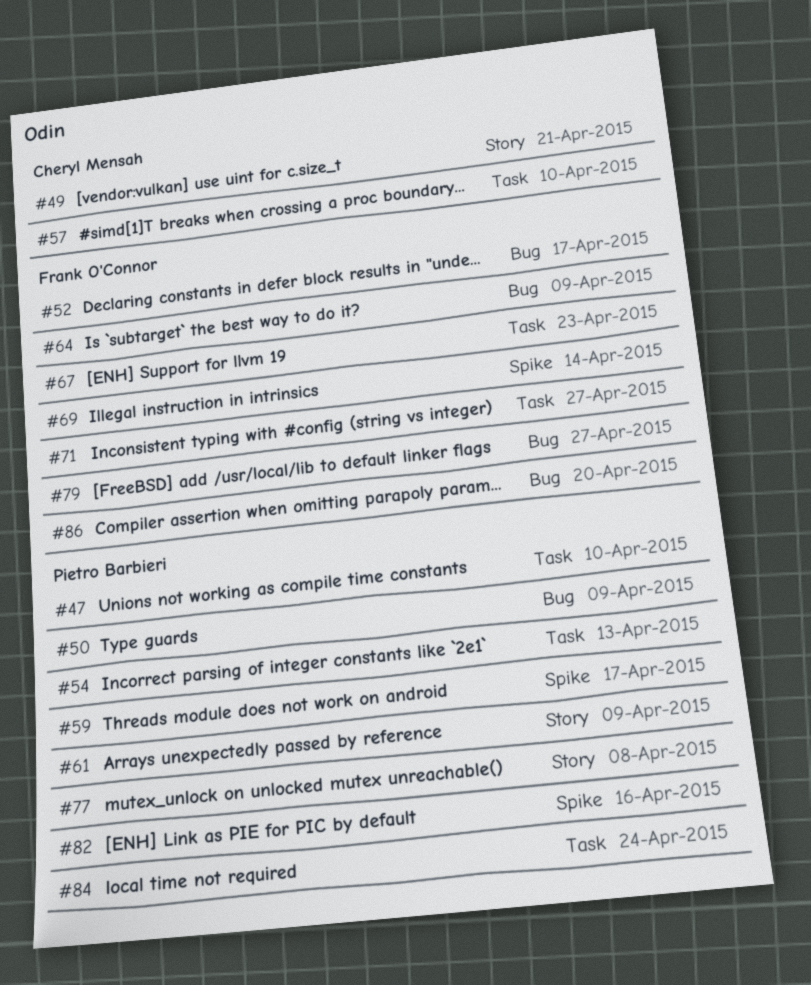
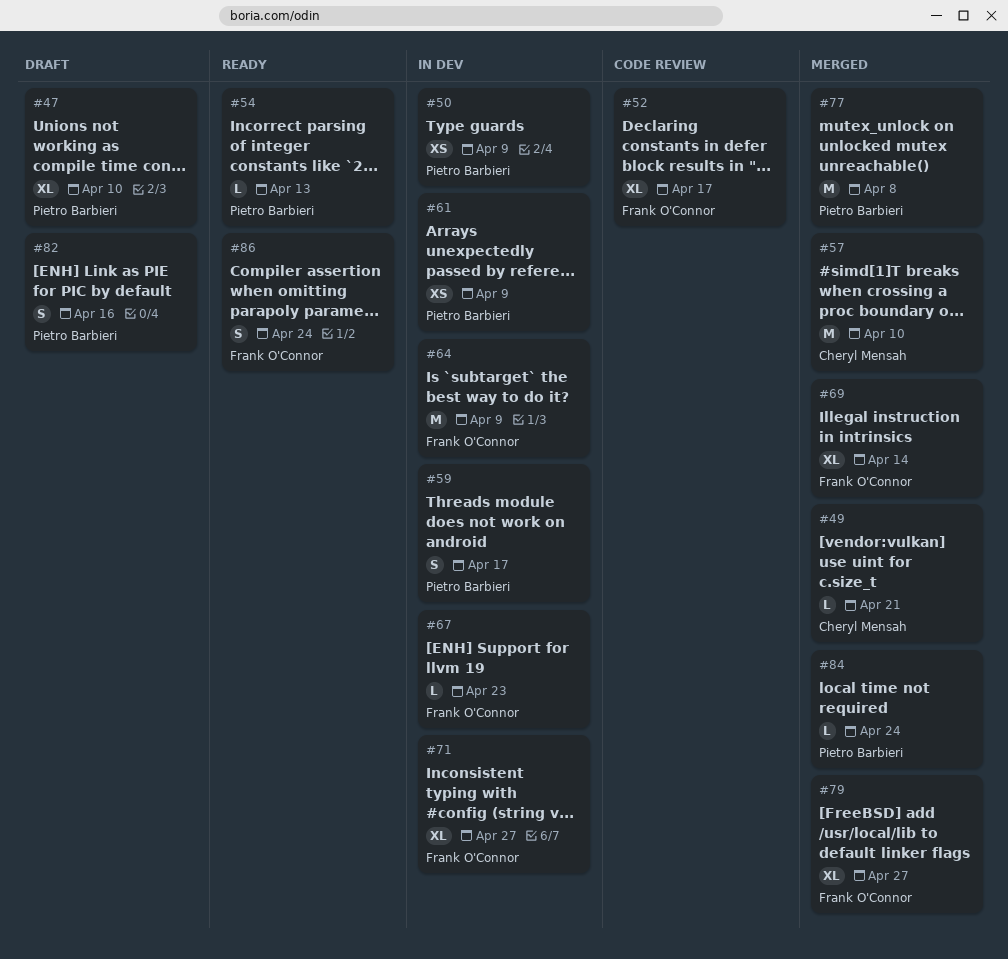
#86, due: Apr 20 -> Apr 24

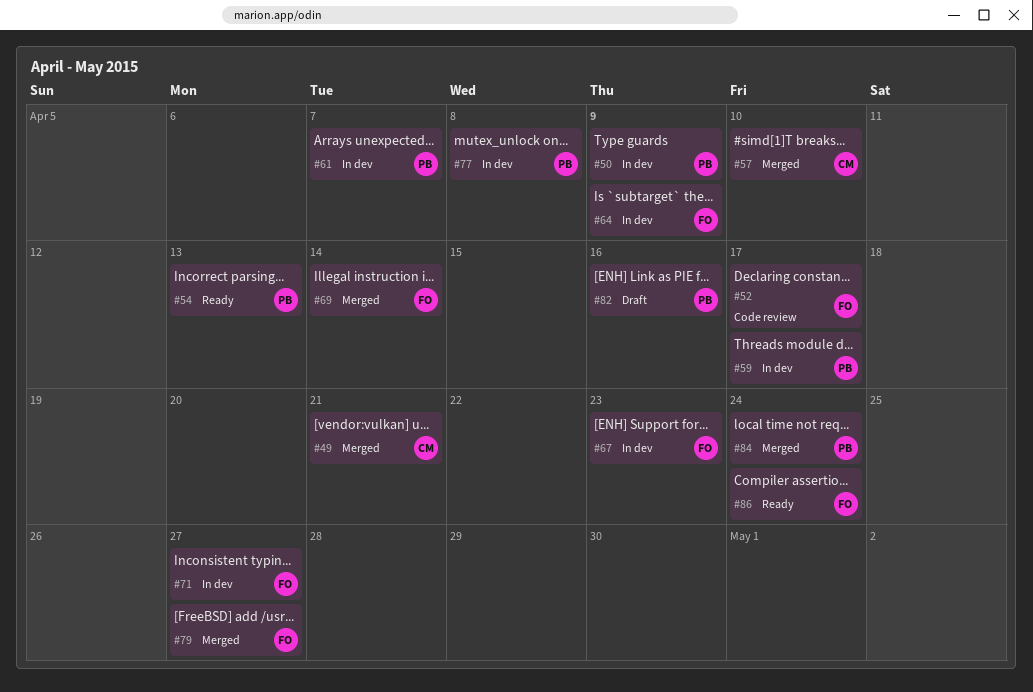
#47: present -> none
#61, due: Apr 9 -> Apr 7
#77, status: Merged -> In dev

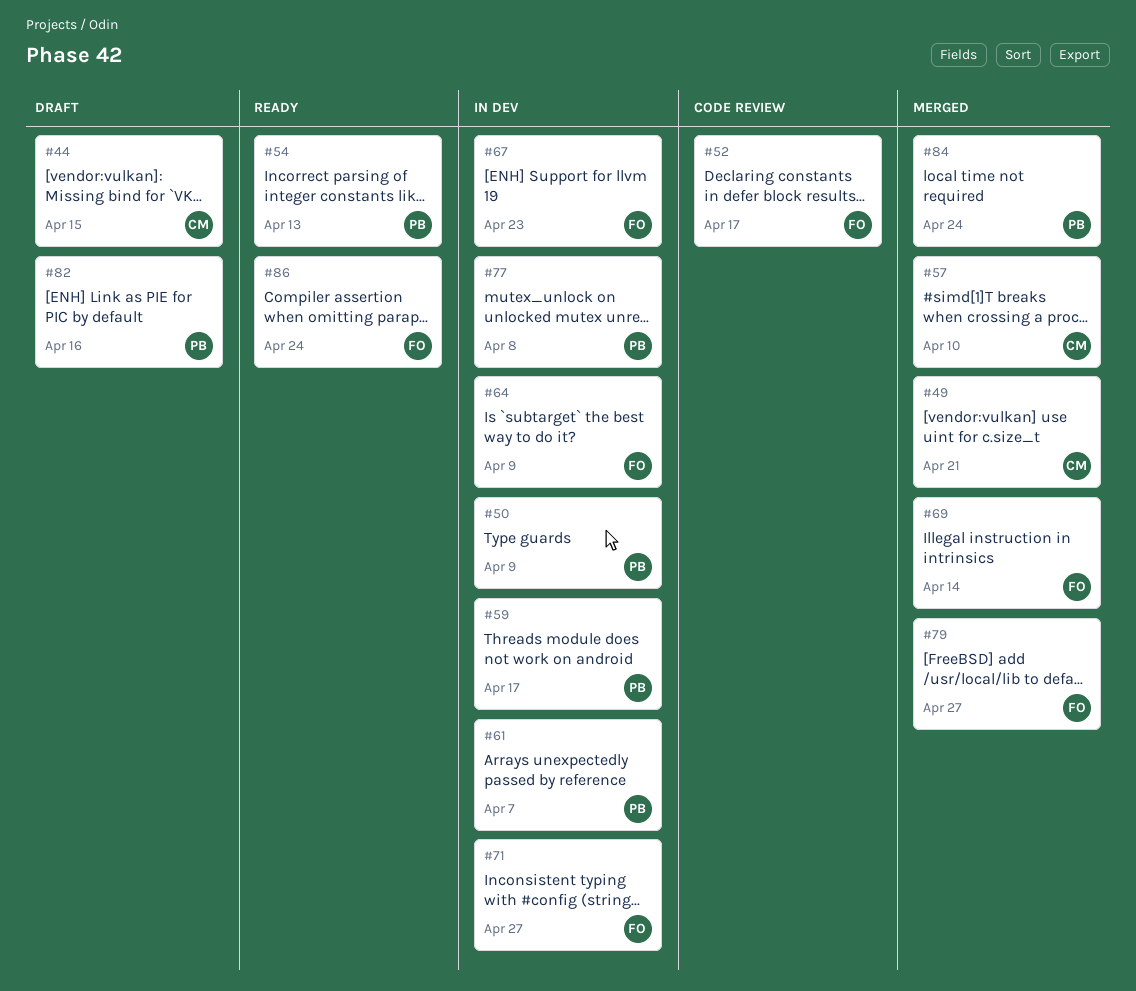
#44: none -> present

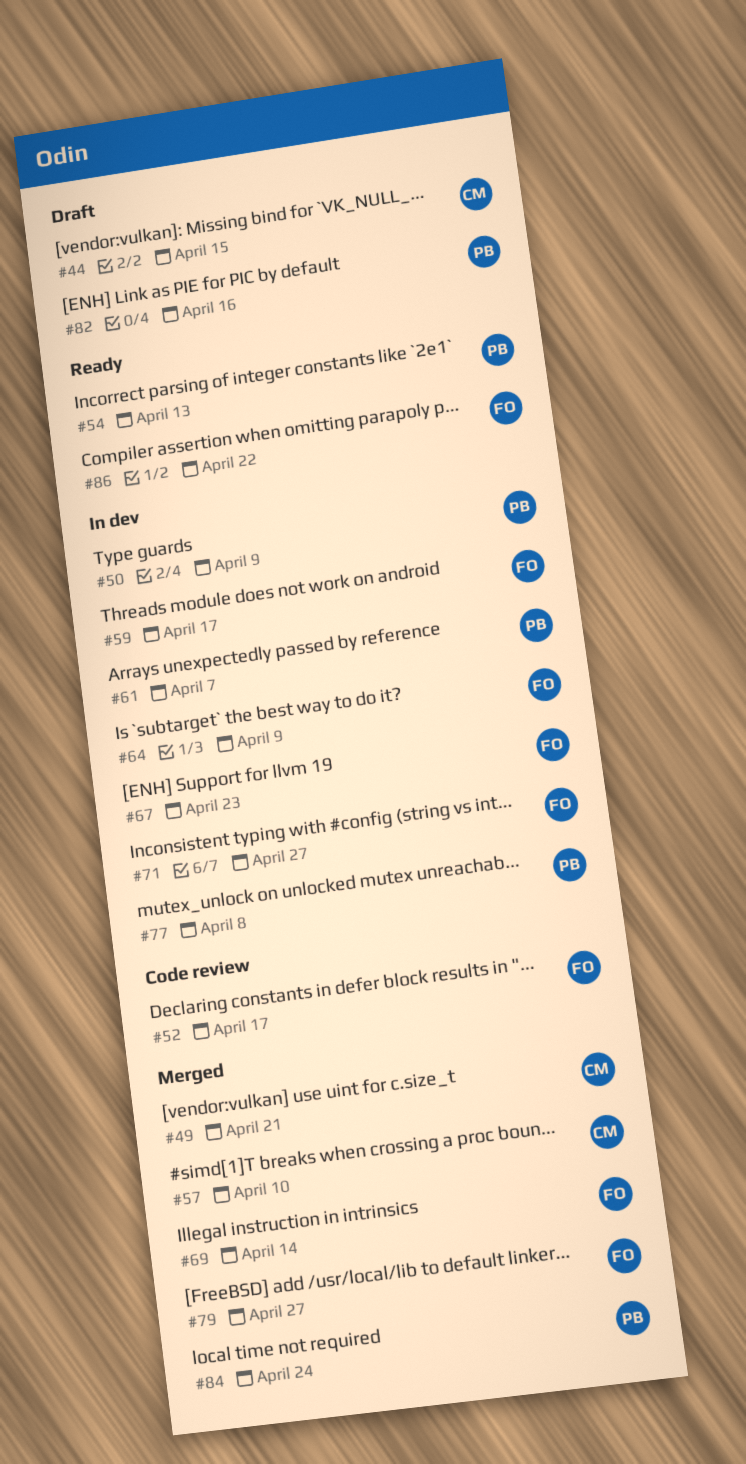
#59, owner: PB -> FO
#86, due: Apr 24 -> Apr 22

